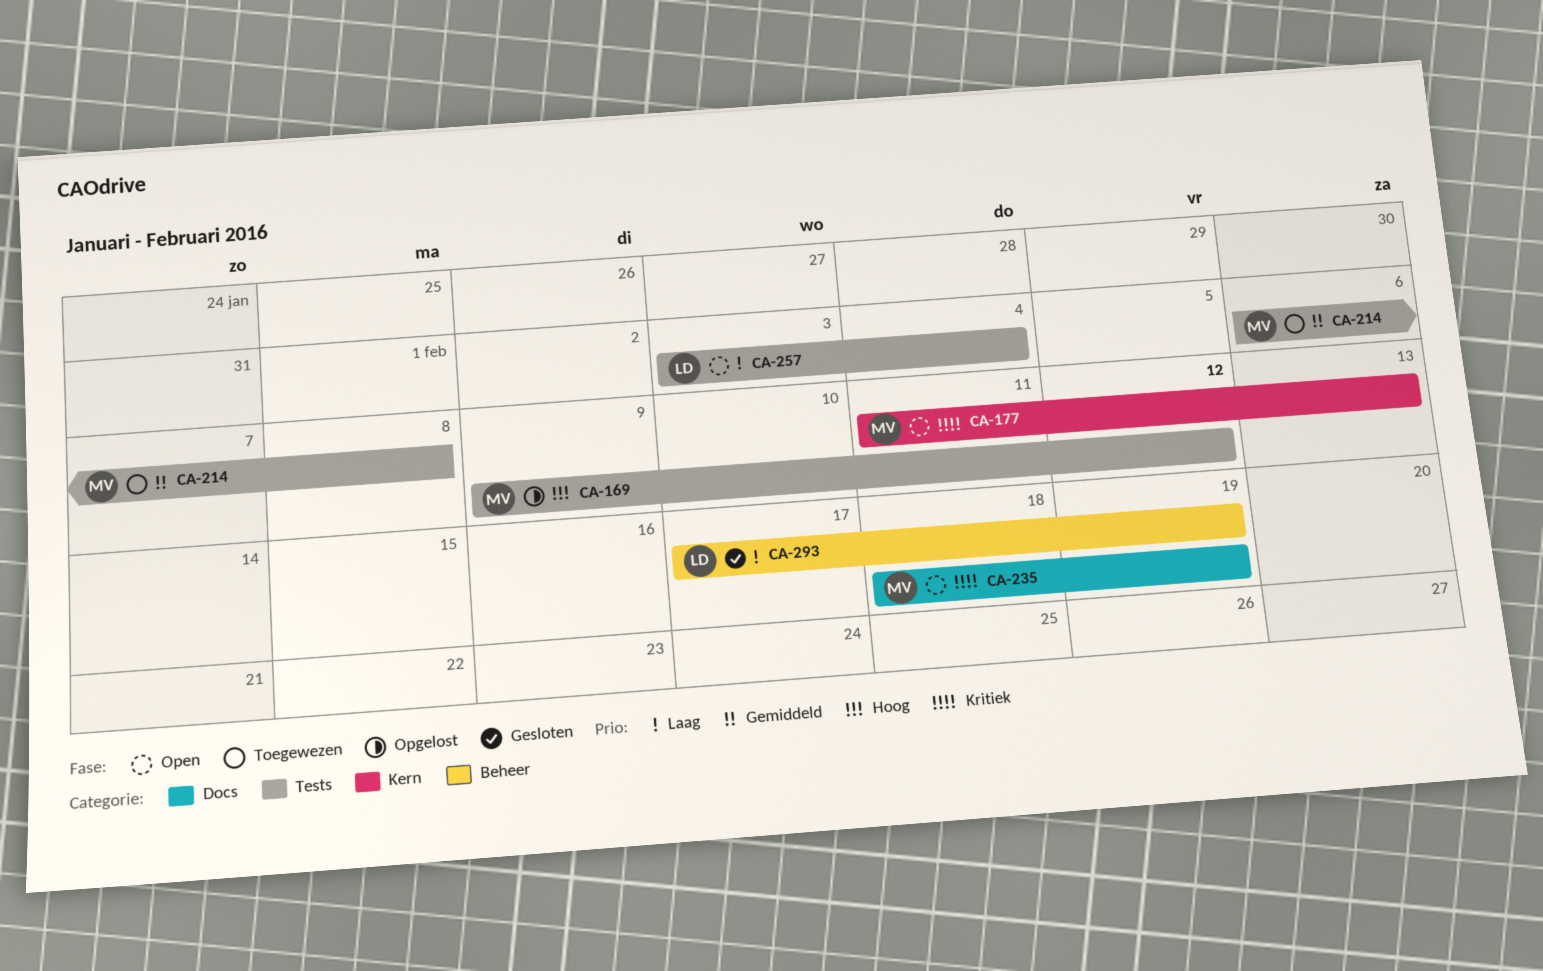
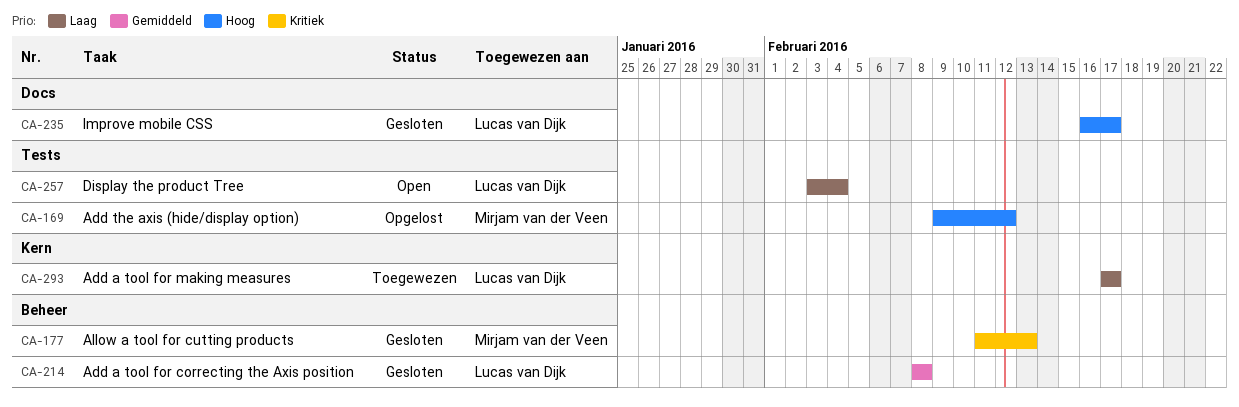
CA-177, status: Open -> Gesloten
CA-177, label: Kern -> Beheer
CA-214, status: Toegewezen -> Gesloten
CA-214, owner: Mirjam van der Veen -> Lucas van Dijk
CA-214, label: Tests -> Beheer
CA-214, start: Feb 6 -> Feb 8
CA-235, status: Open -> Gesloten
CA-235, owner: Mirjam van der Veen -> Lucas van Dijk
CA-235, priority: Kritiek -> Hoog
CA-235, start: Feb 18 -> Feb 16
CA-235, due: Feb 19 -> Feb 17
CA-293, status: Gesloten -> Toegewezen
CA-293, label: Beheer -> Kern
CA-293, due: Feb 19 -> Feb 17

